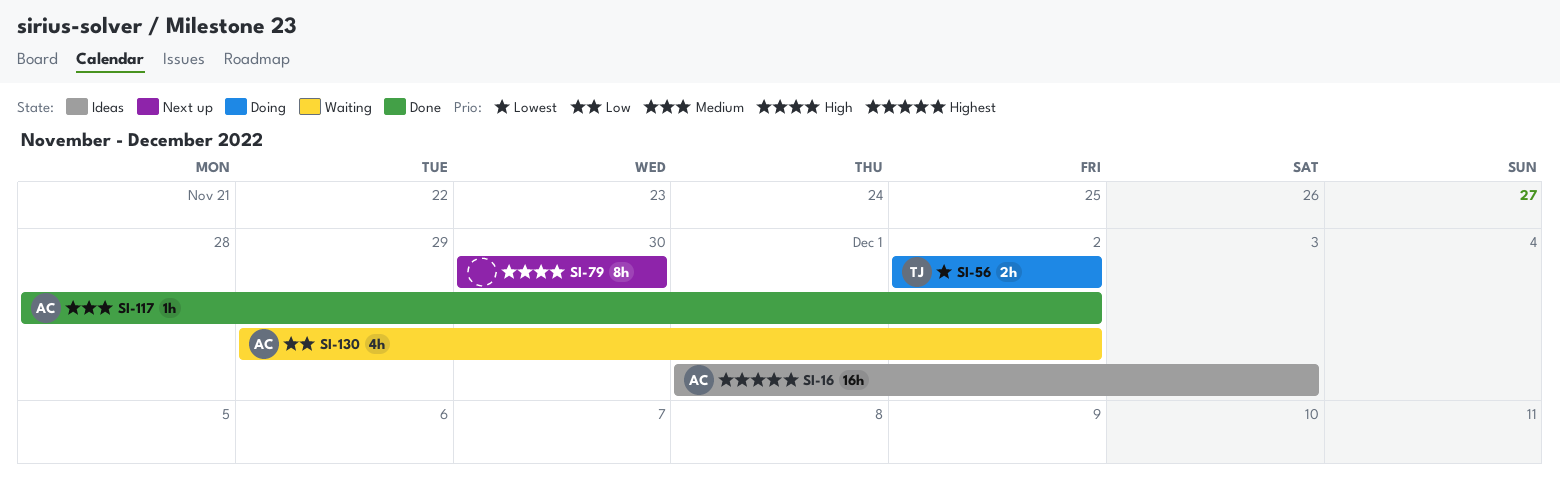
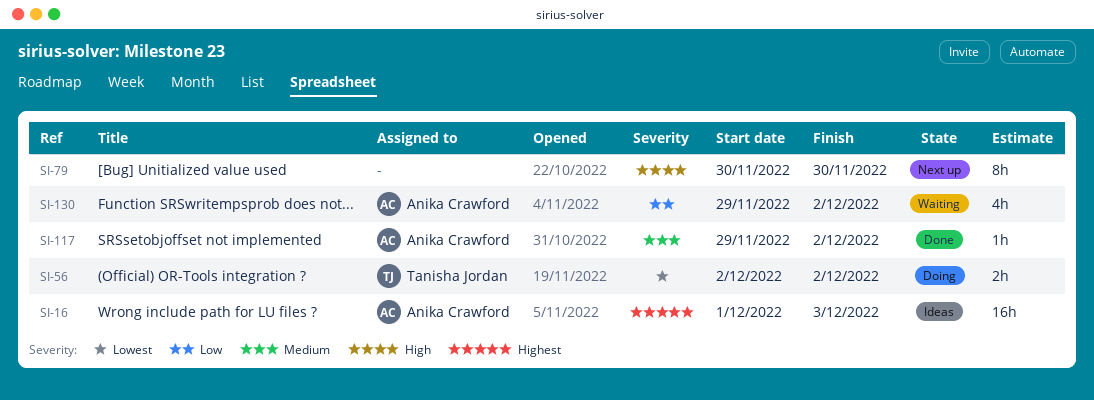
SI-117, start: Nov 28 -> Nov 29

